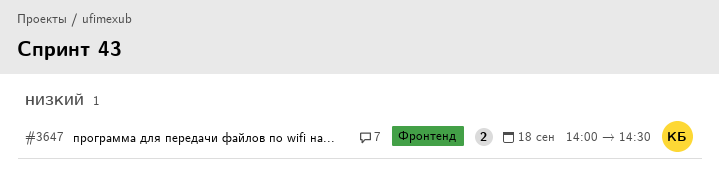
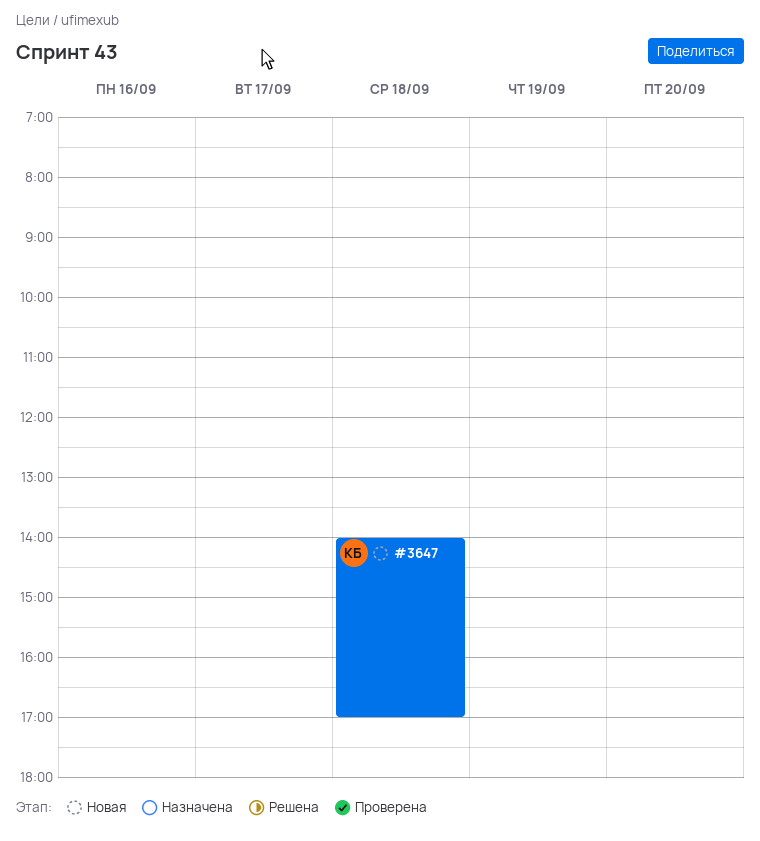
#3647, ends: 14:30 -> 17:00

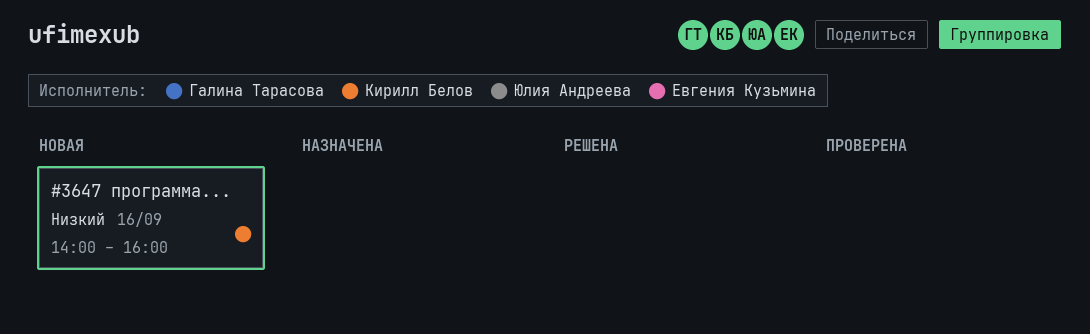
#3647, day: Sep 18 -> Sep 16
#3647, ends: 17:00 -> 16:00

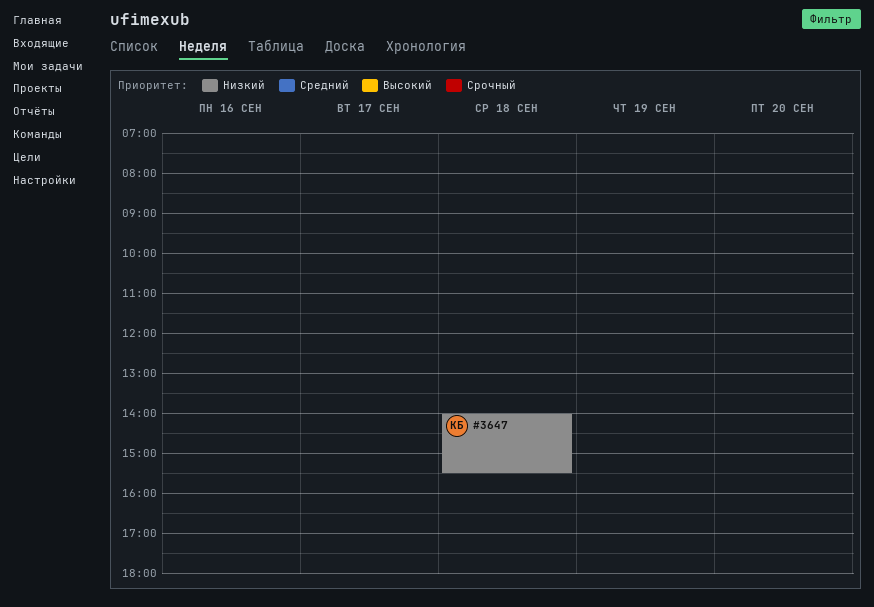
#3647, day: Sep 16 -> Sep 18
#3647, ends: 16:00 -> 15:30

